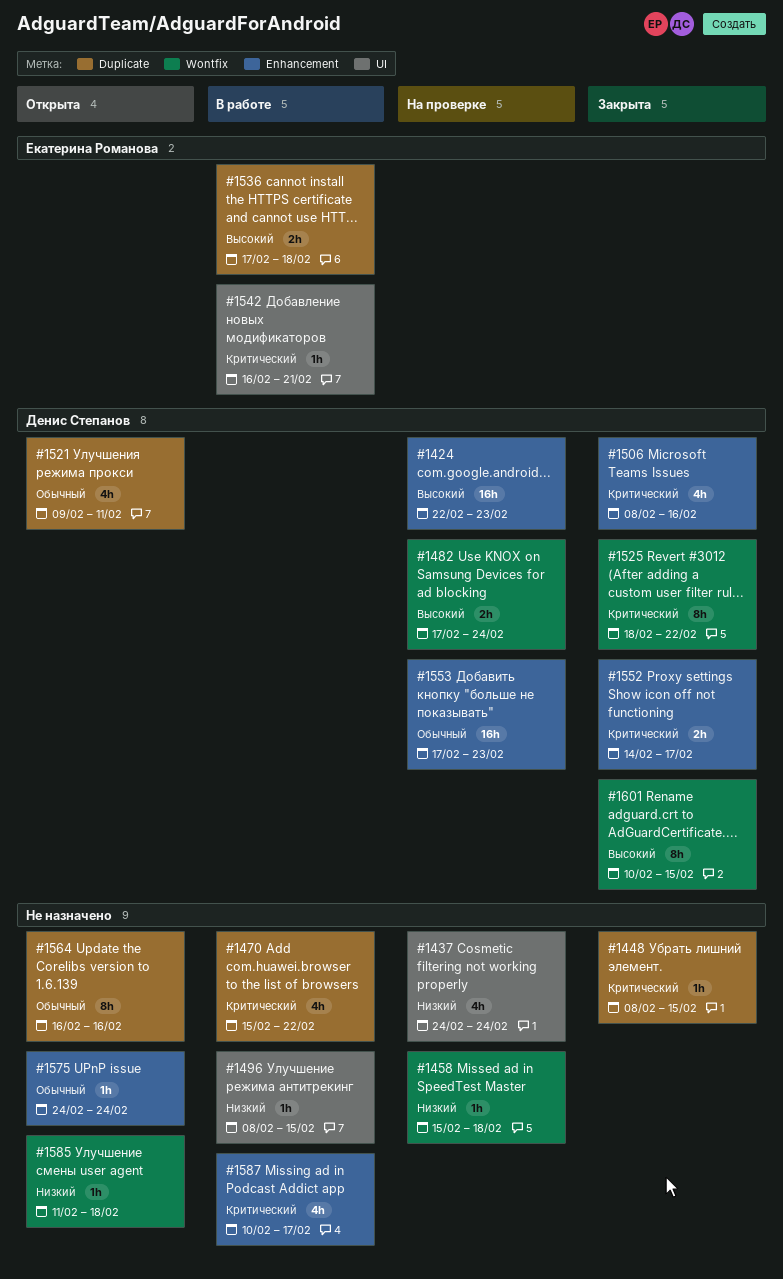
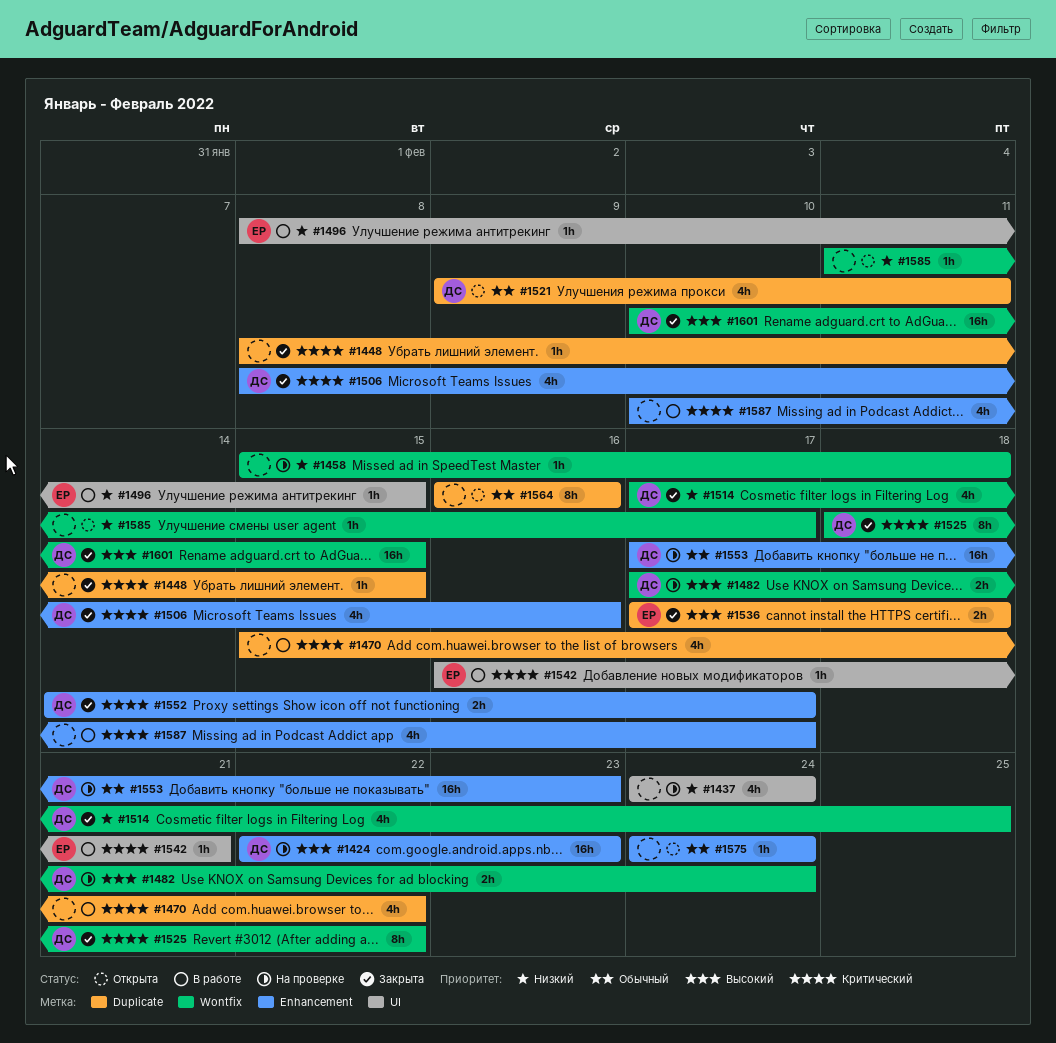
#1496, owner: none -> Екатерина Романова
#1514: none -> present
#1536, status: В работе -> Закрыта
#1585, due: Feb 18 -> Feb 17
#1601, estimate: 8h -> 16h

